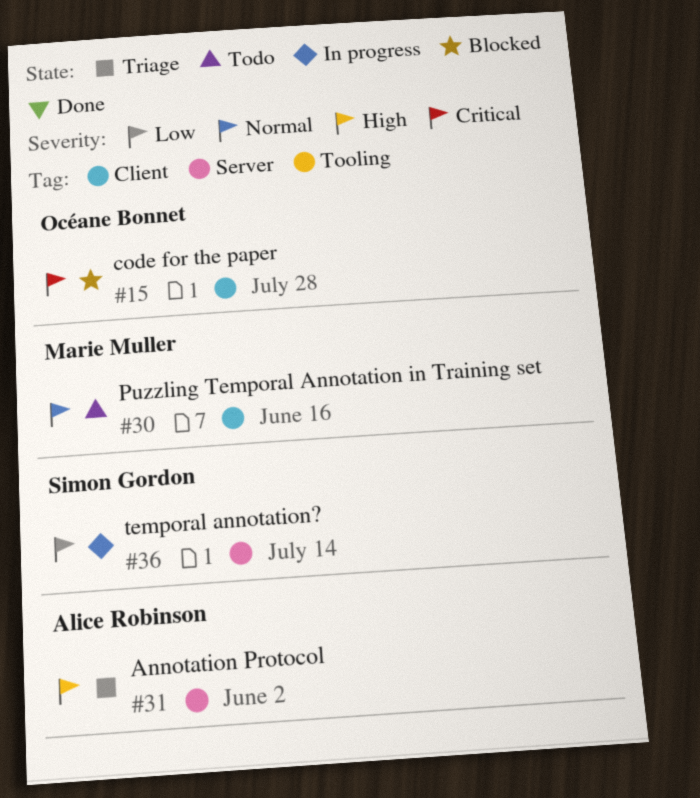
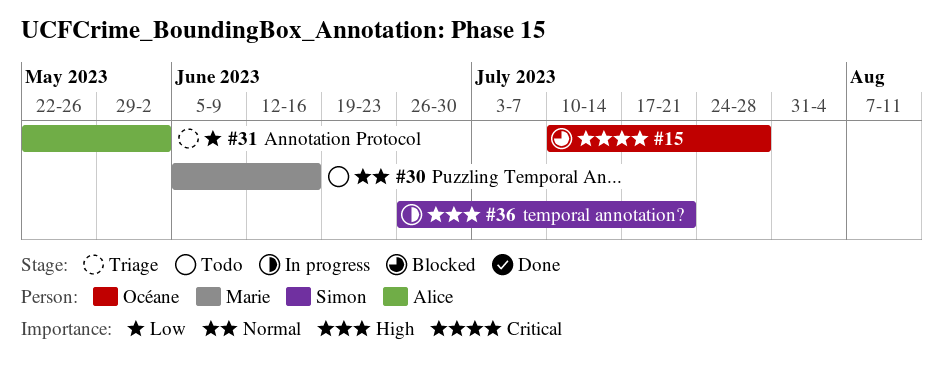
#31, priority: High -> Low
#36, priority: Low -> High
#36, due: Jul 14 -> Jul 21

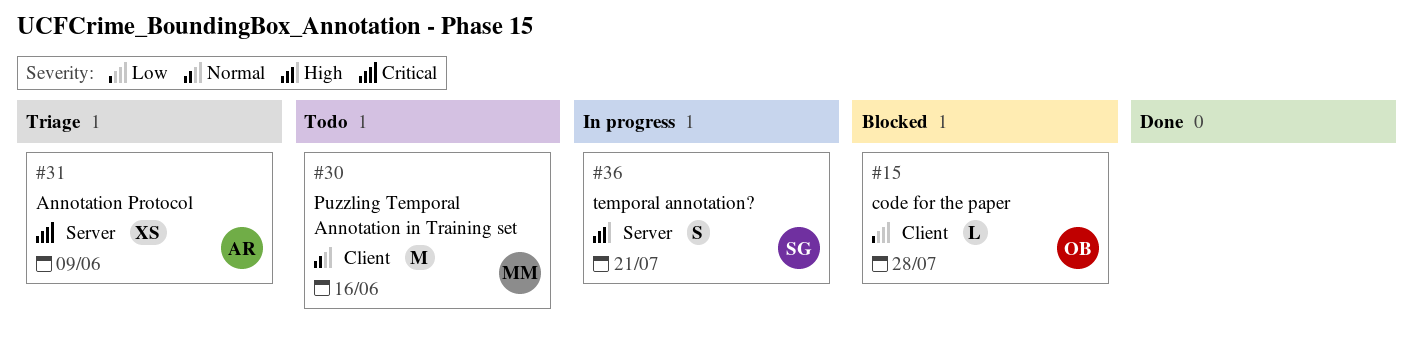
#15, priority: Critical -> Low
#31, priority: Low -> Critical
#31, due: Jun 2 -> Jun 9

